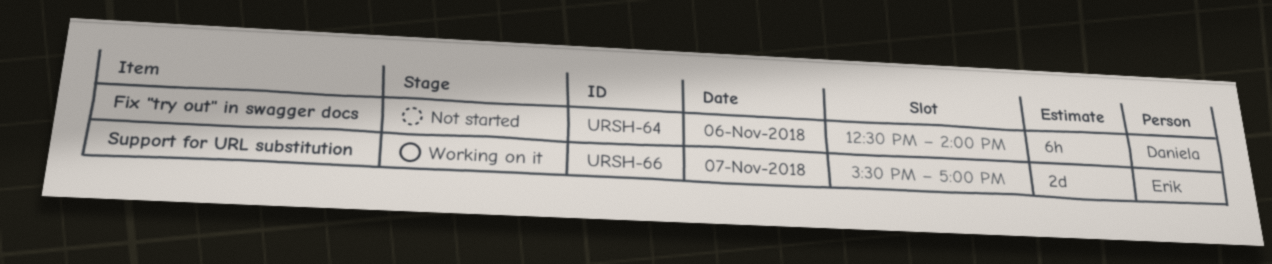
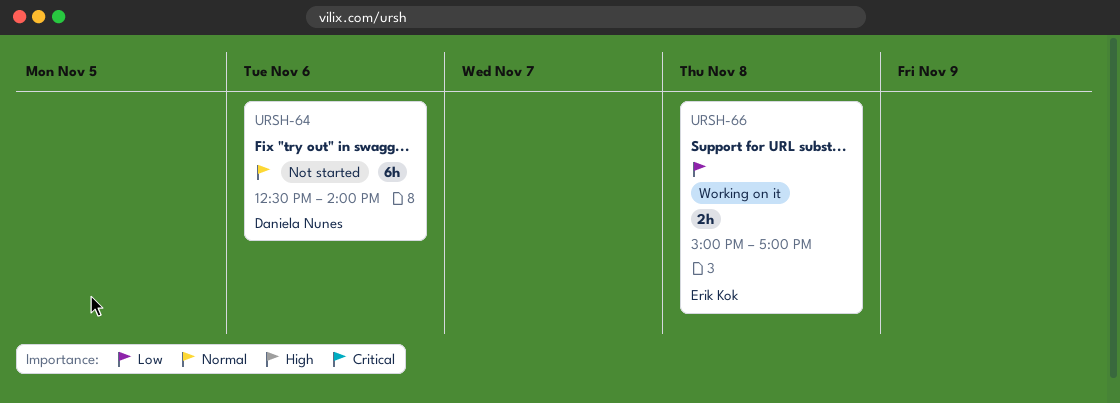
URSH-66, estimate: 2d -> 2h
URSH-66, day: Nov 7 -> Nov 8
URSH-66, begins: 15:30 -> 15:00

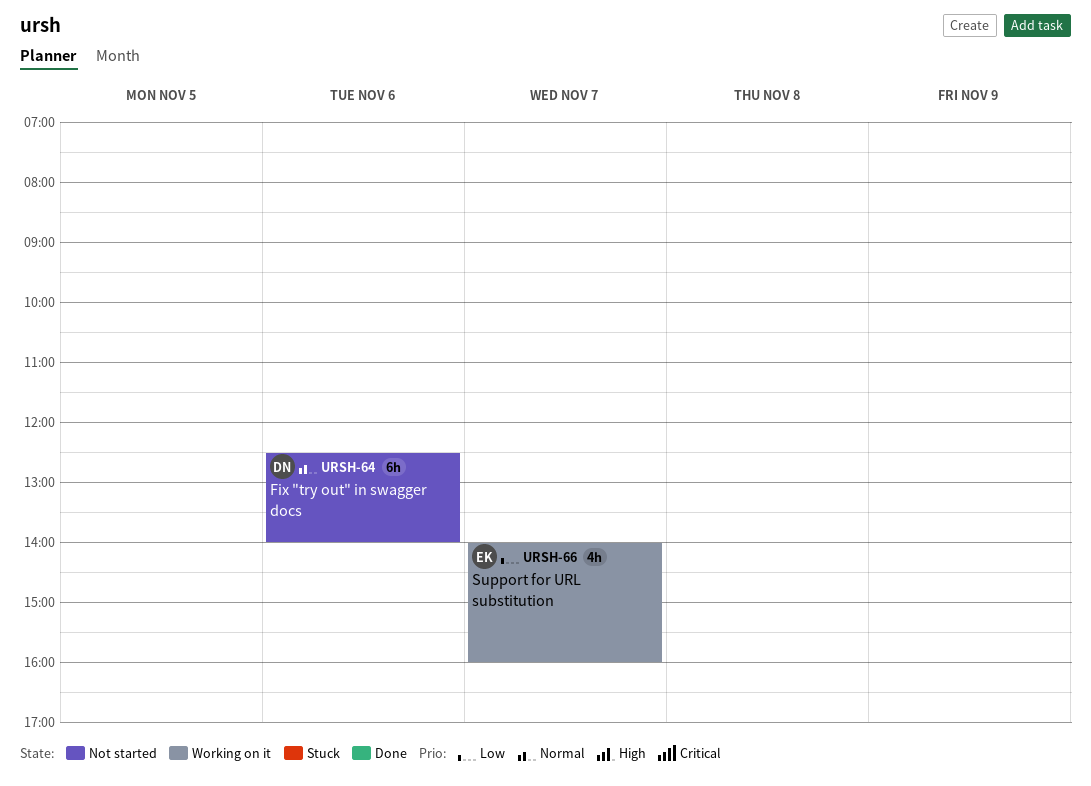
URSH-66, estimate: 2h -> 4h
URSH-66, day: Nov 8 -> Nov 7
URSH-66, begins: 15:00 -> 14:00
URSH-66, ends: 17:00 -> 16:00

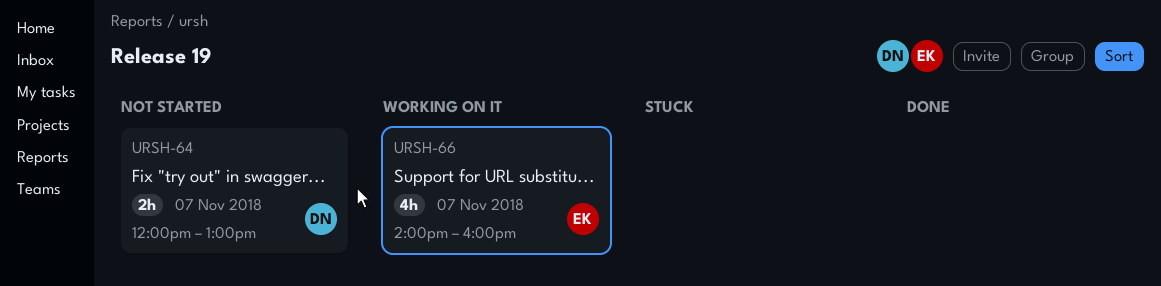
URSH-64, estimate: 6h -> 2h
URSH-64, day: Nov 6 -> Nov 7
URSH-64, begins: 12:30 -> 12:00
URSH-64, ends: 14:00 -> 13:00

